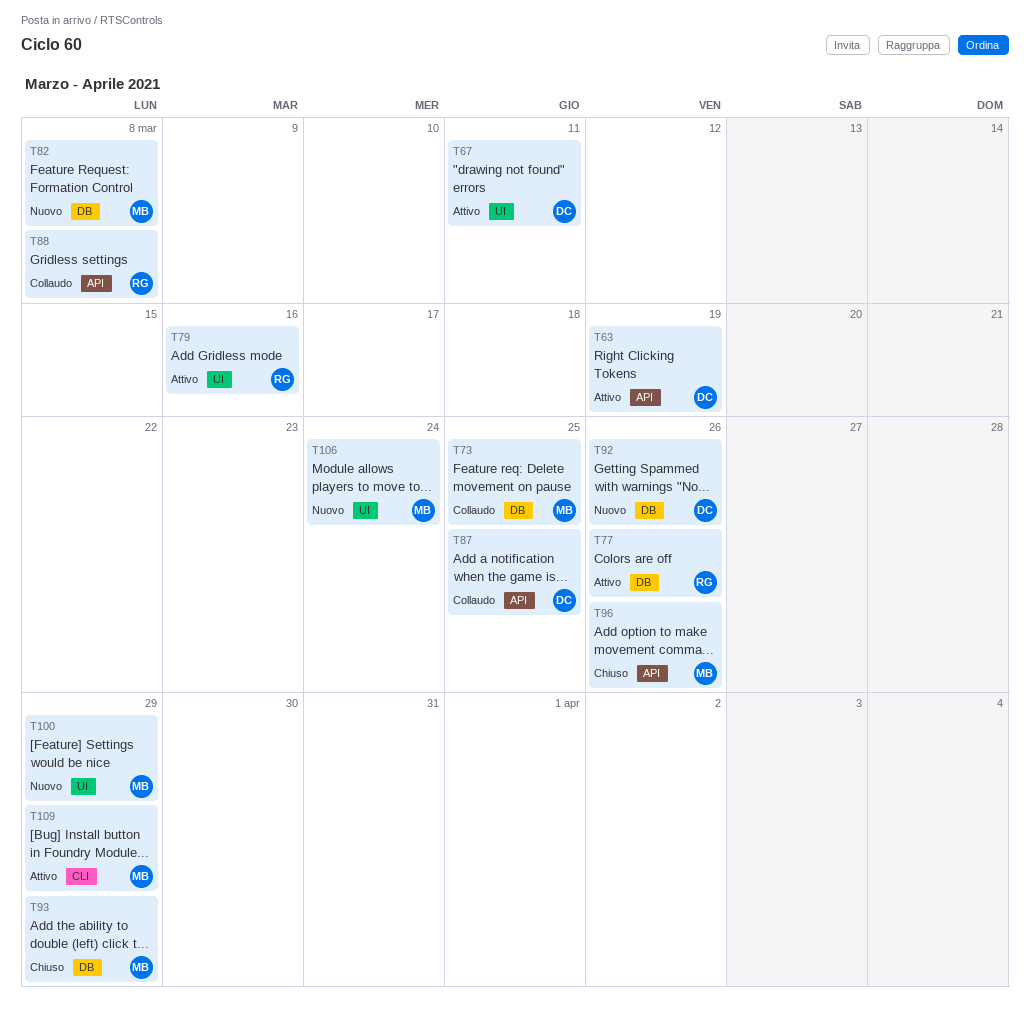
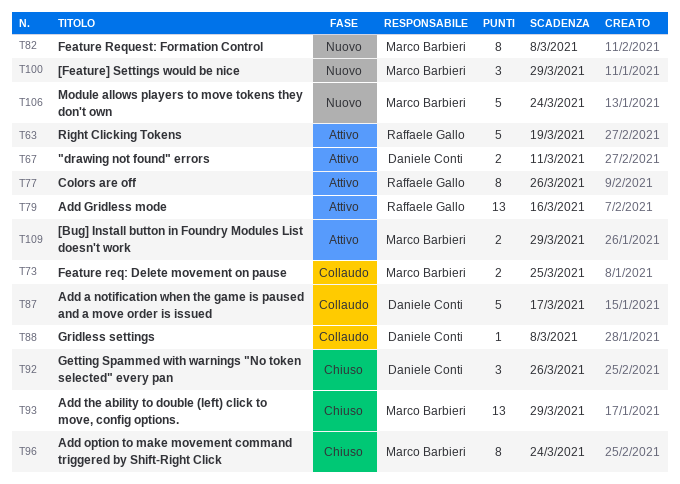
T63, owner: Daniele Conti -> Raffaele Gallo
T87, due: Mar 25 -> Mar 17
T88, owner: Raffaele Gallo -> Daniele Conti
T92, status: Nuovo -> Chiuso
T96, due: Mar 26 -> Mar 24

